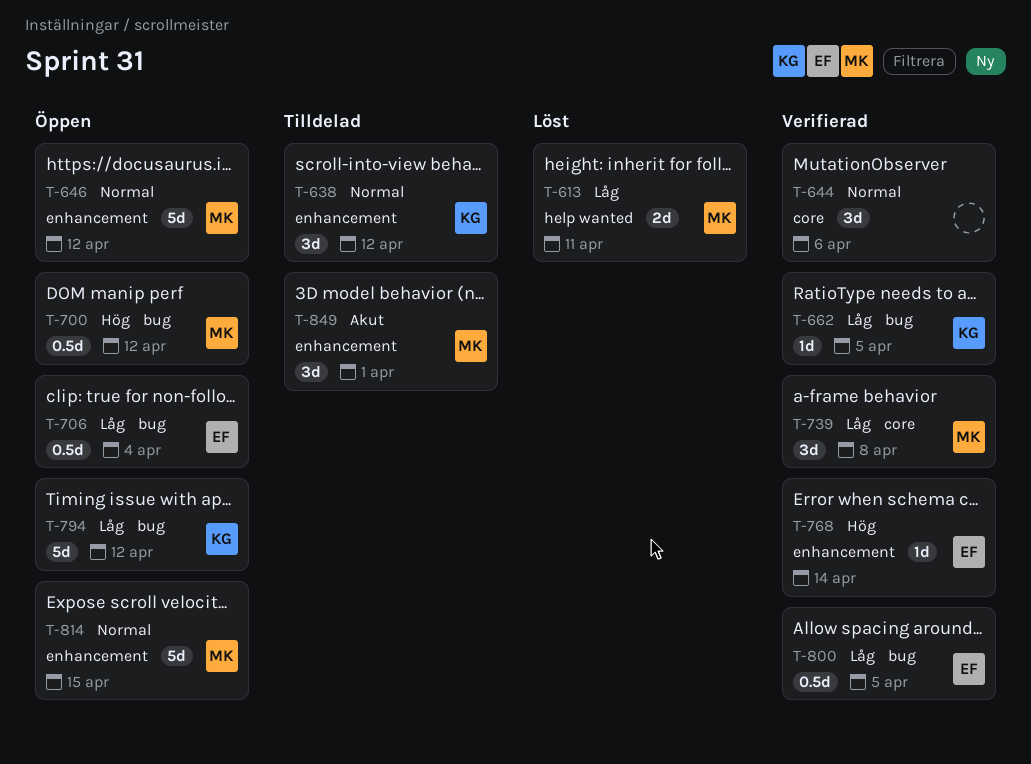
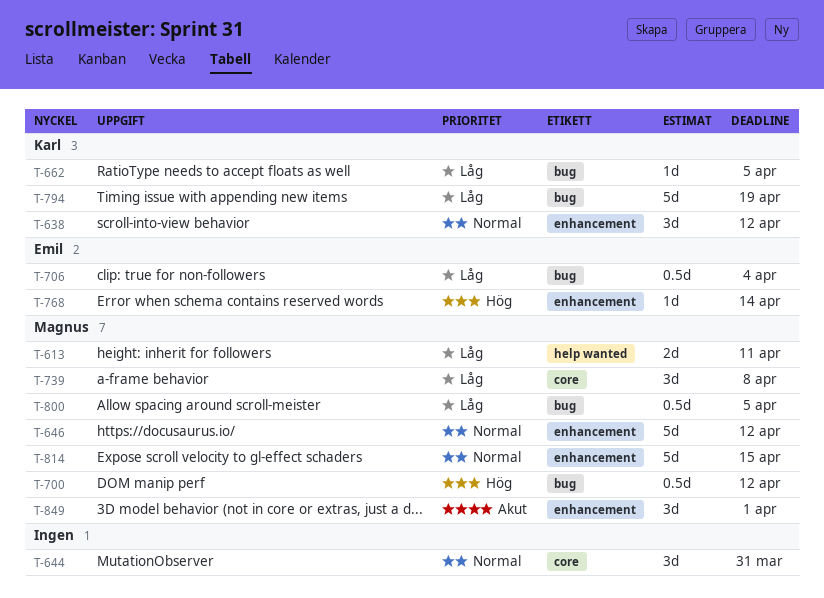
T-644, due: Apr 6 -> Mar 31
T-794, due: Apr 12 -> Apr 19
T-800, owner: Emil -> Magnus

